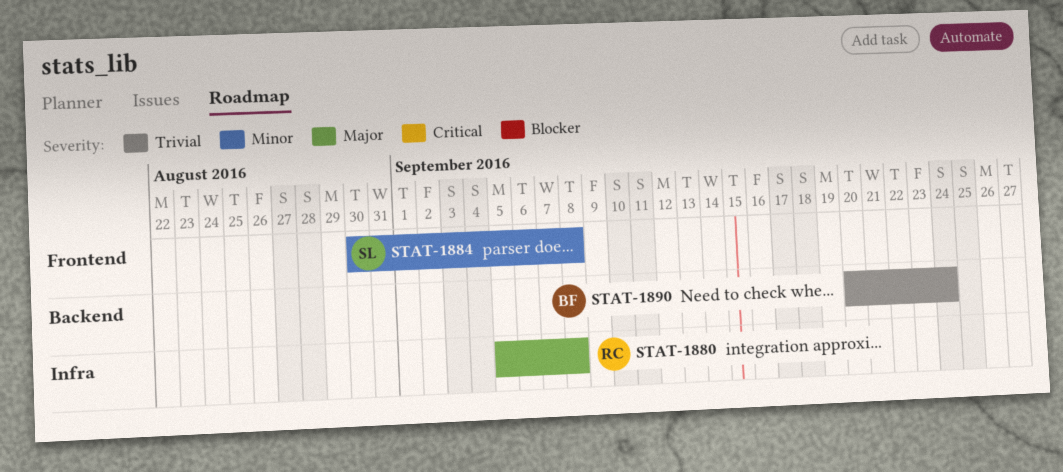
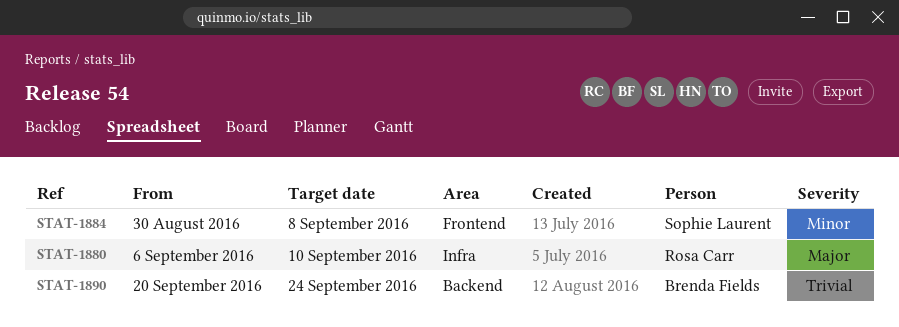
STAT-1880, start: Sep 5 -> Sep 6
STAT-1880, due: Sep 8 -> Sep 10

